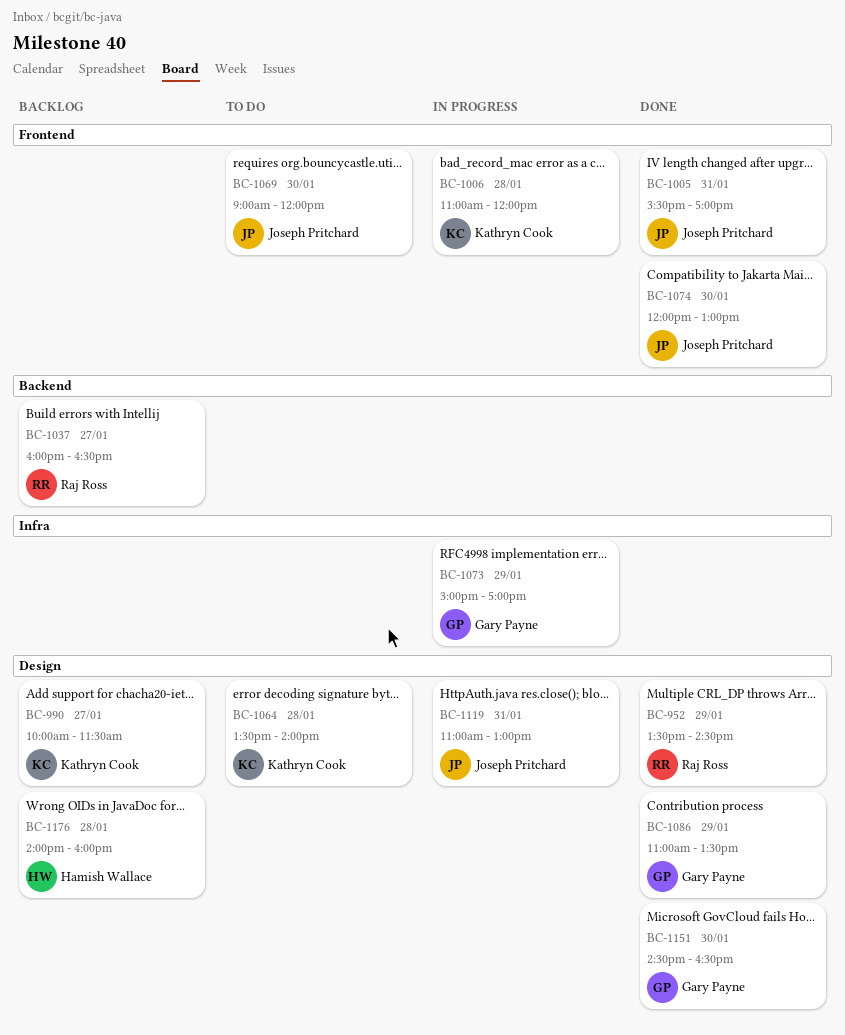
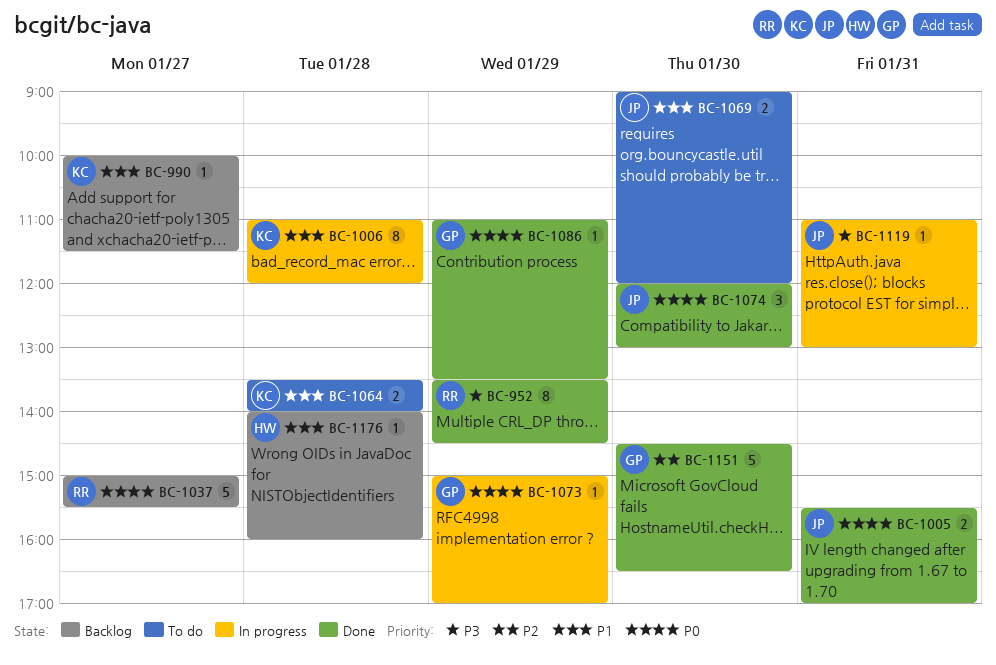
BC-1037, begins: 16:00 -> 15:00
BC-1037, ends: 16:30 -> 15:30

